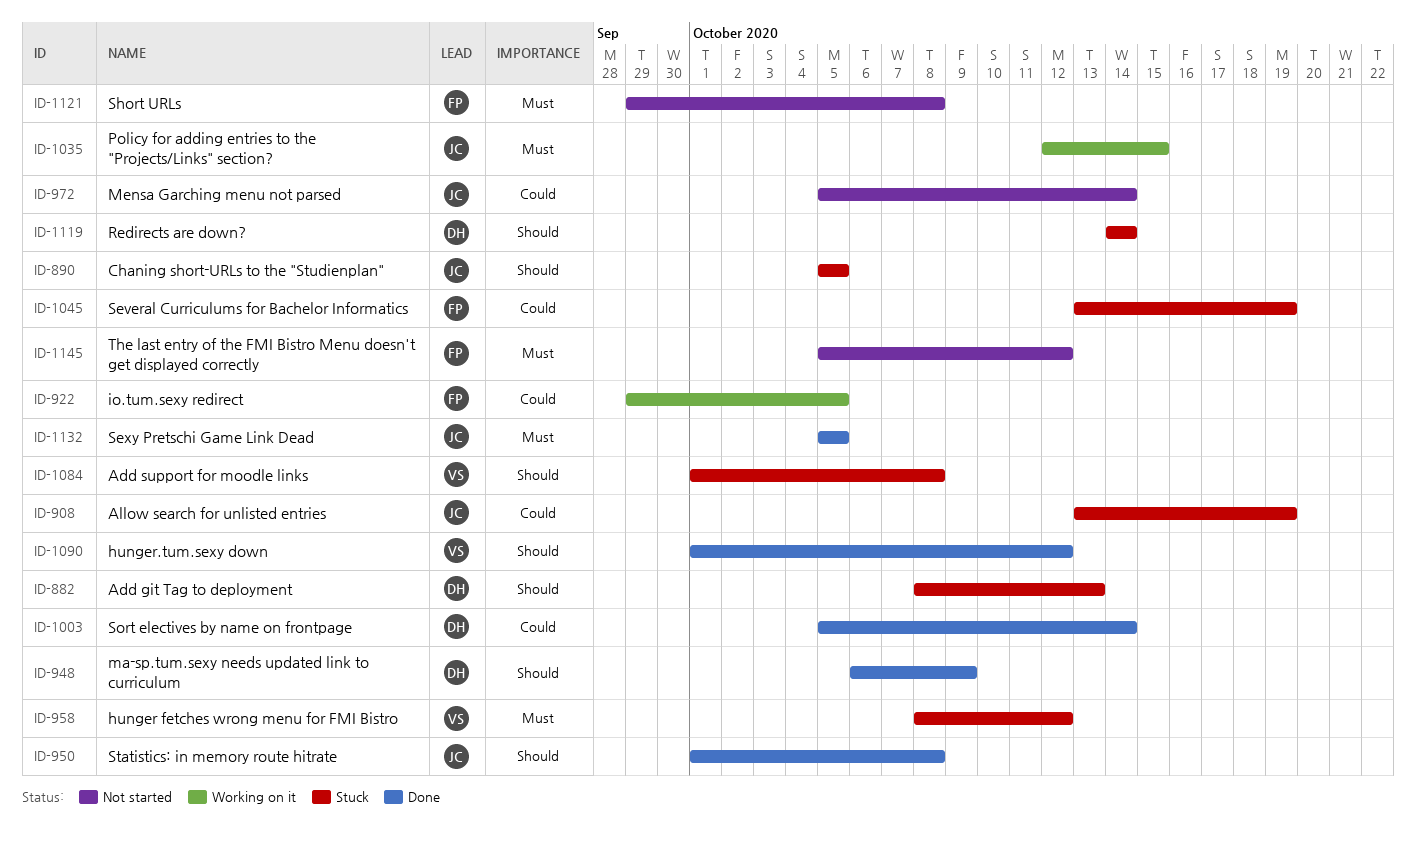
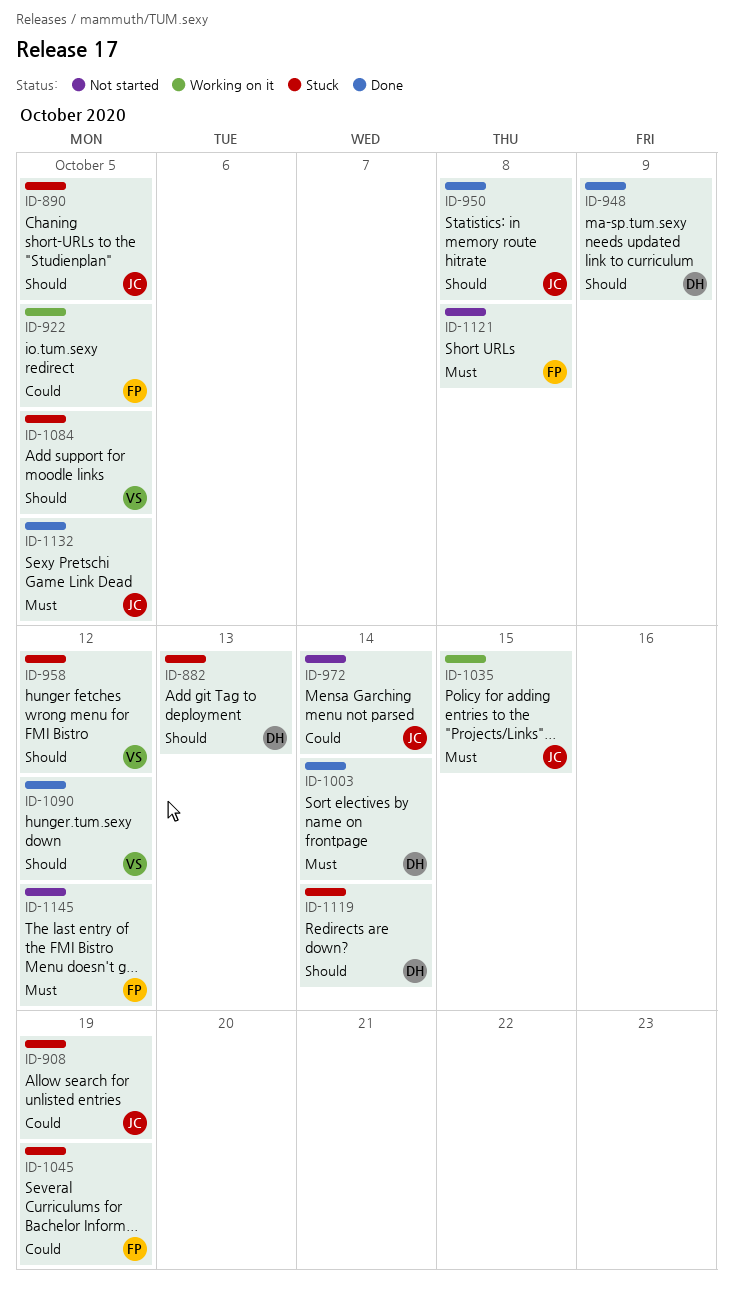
ID-958, priority: Must -> Should
ID-1003, priority: Could -> Must
ID-1084, due: Oct 8 -> Oct 5

